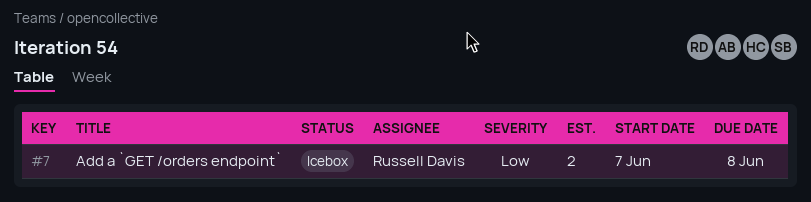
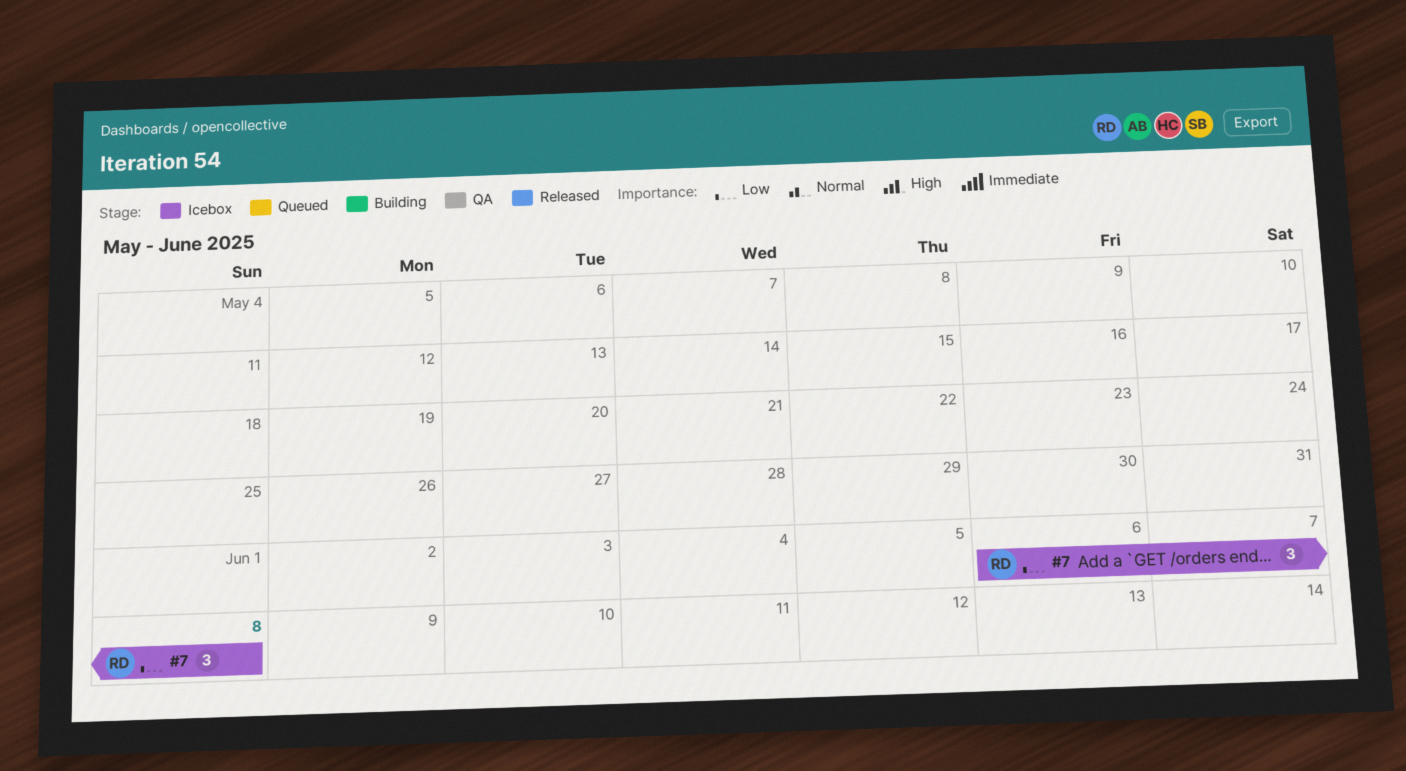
#7, estimate: 2 -> 3
#7, start: Jun 7 -> Jun 6

